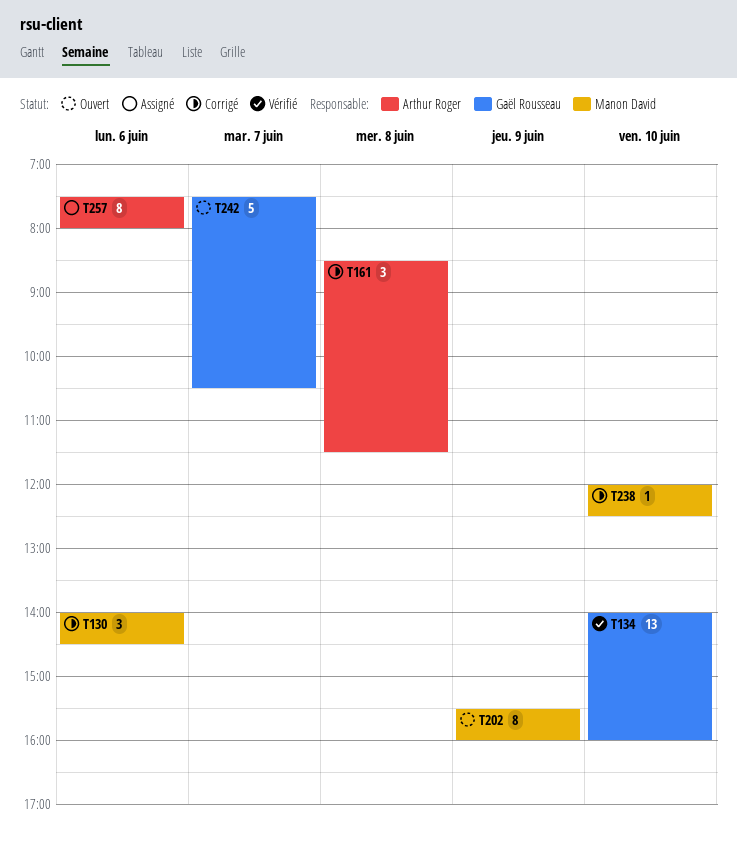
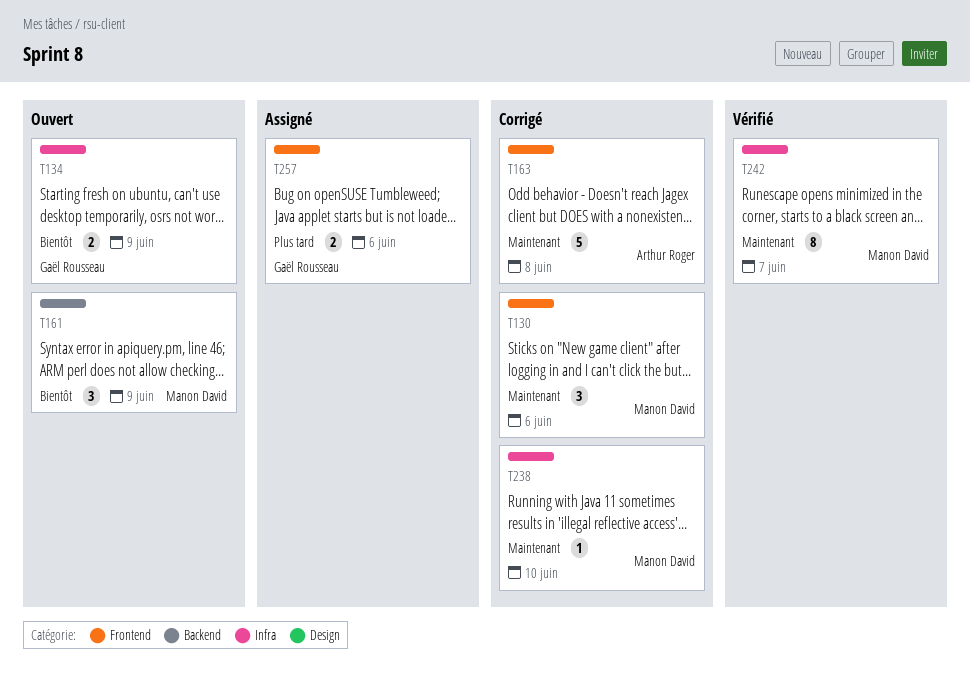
T134, status: Vérifié -> Ouvert
T134, estimate: 13 -> 2
T134, day: Jun 10 -> Jun 9
T161, status: Corrigé -> Ouvert
T161, owner: Arthur Roger -> Manon David
T161, day: Jun 8 -> Jun 9
T163: none -> present
T202: present -> none
T242, status: Ouvert -> Vérifié
T242, owner: Gaël Rousseau -> Manon David
T242, estimate: 5 -> 8
T257, owner: Arthur Roger -> Gaël Rousseau
T257, estimate: 8 -> 2

